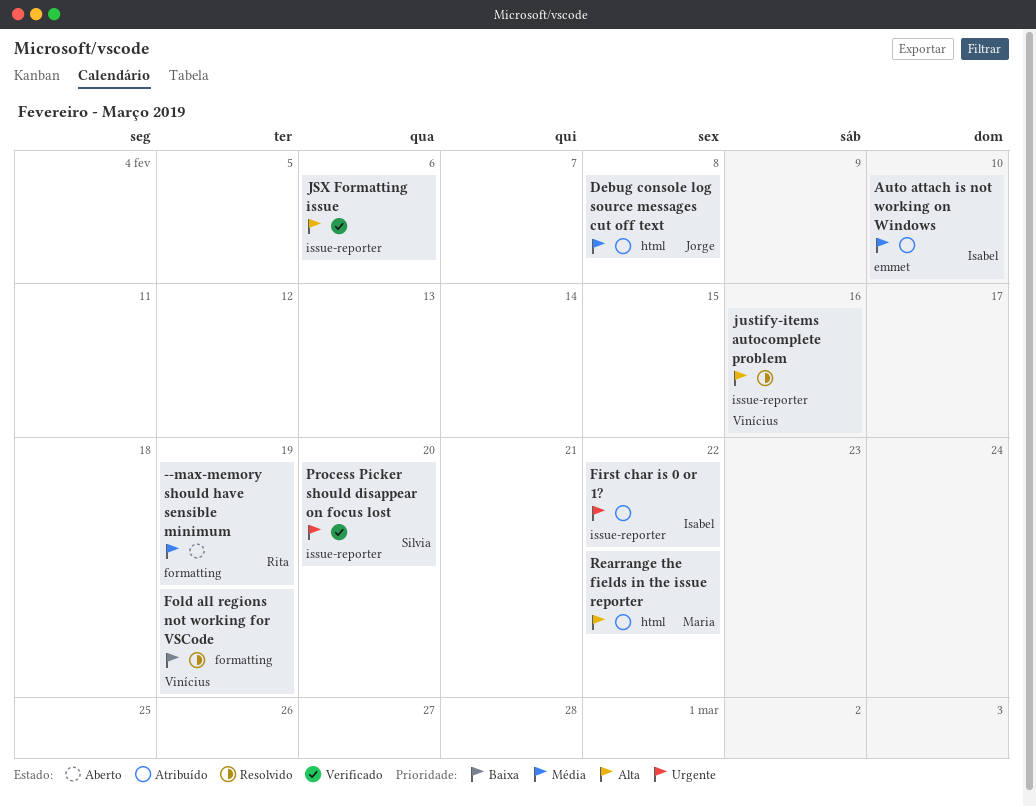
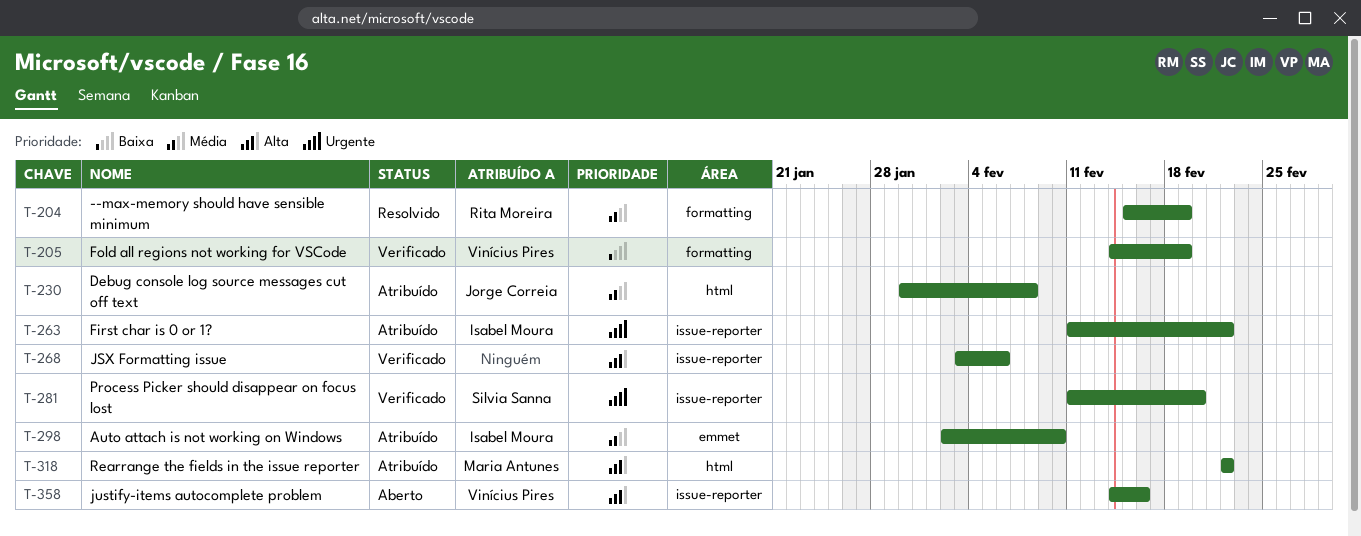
--max-memory should have sensible minimum, status: Aberto -> Resolvido
Fold all regions not working for VSCode, status: Resolvido -> Verificado
justify-items autocomplete problem, status: Resolvido -> Aberto

